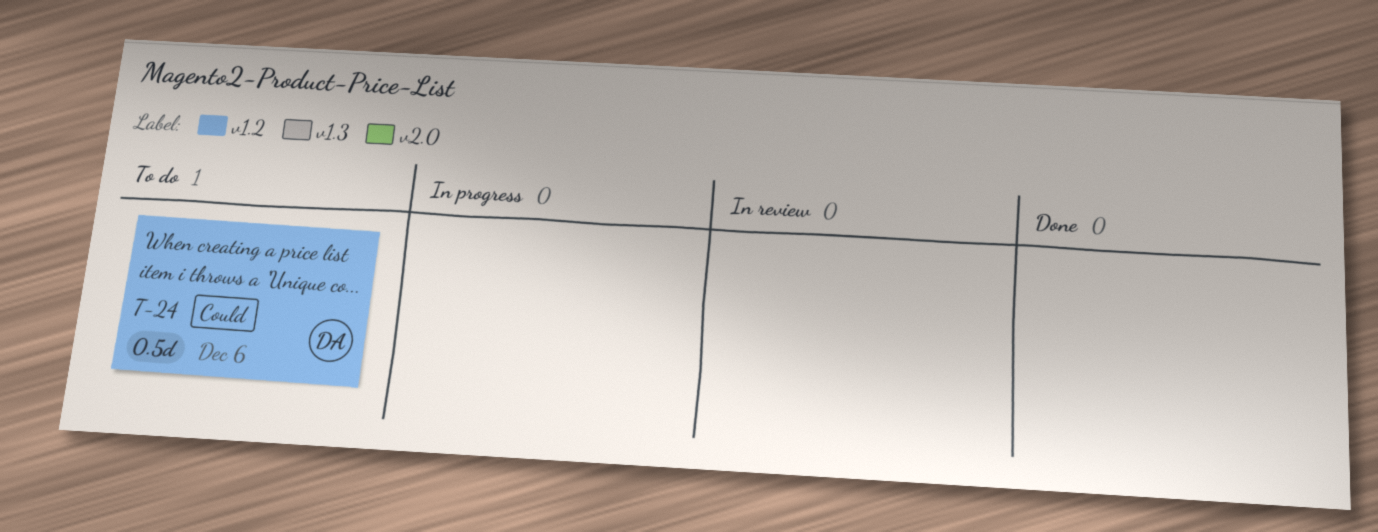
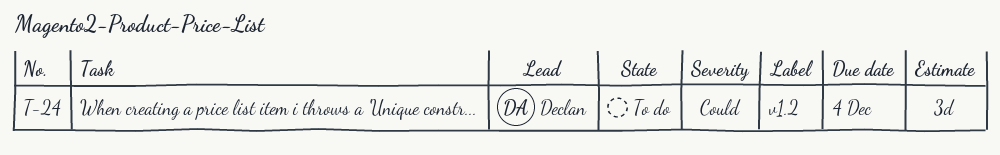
T-24, estimate: 0.5d -> 3d
T-24, due: Dec 6 -> Dec 4

